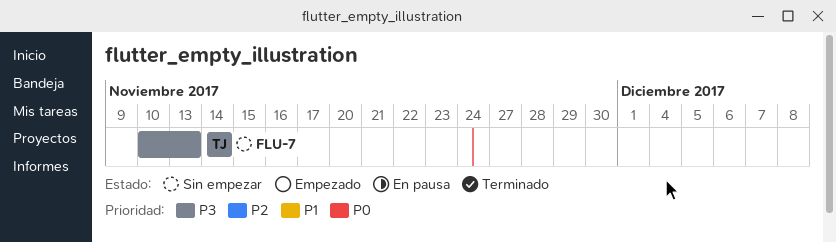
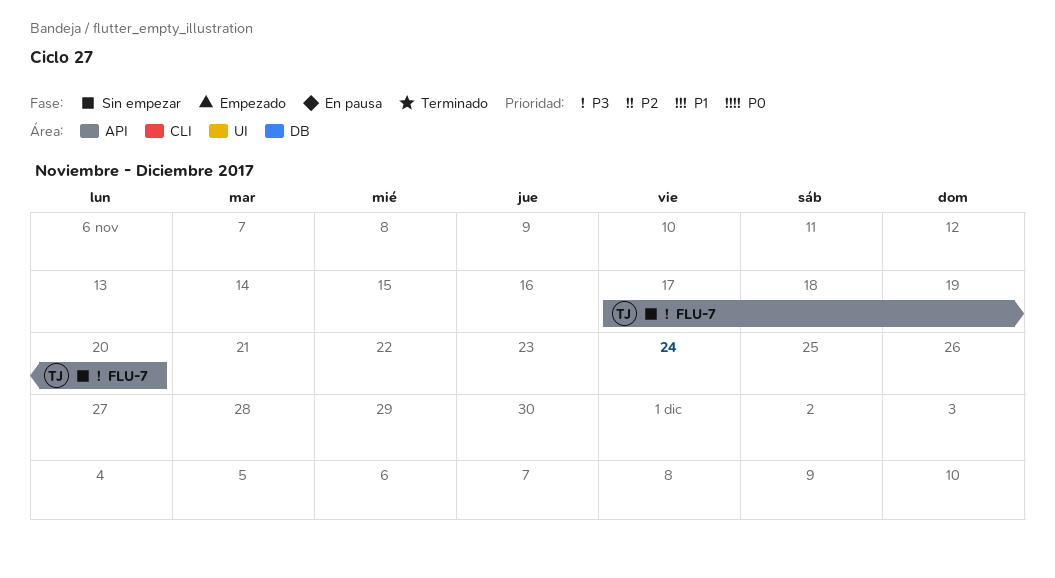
FLU-7, start: Nov 10 -> Nov 17
FLU-7, due: Nov 13 -> Nov 20

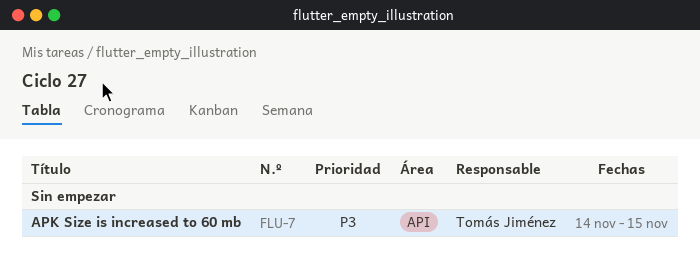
FLU-7, start: Nov 17 -> Nov 14
FLU-7, due: Nov 20 -> Nov 15

